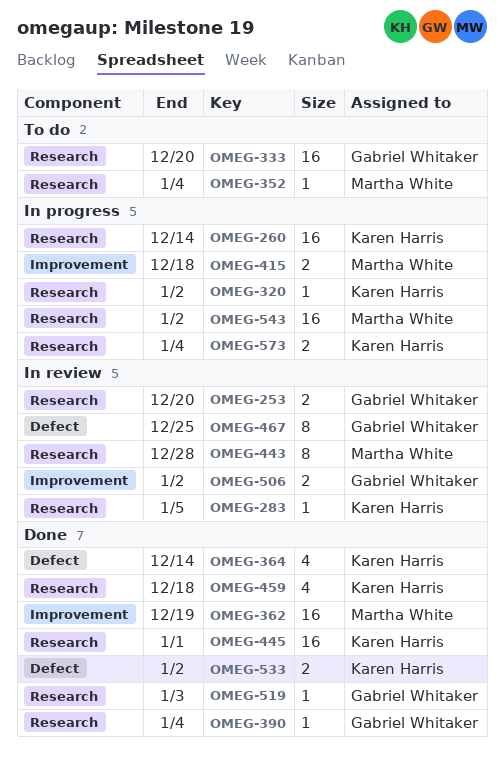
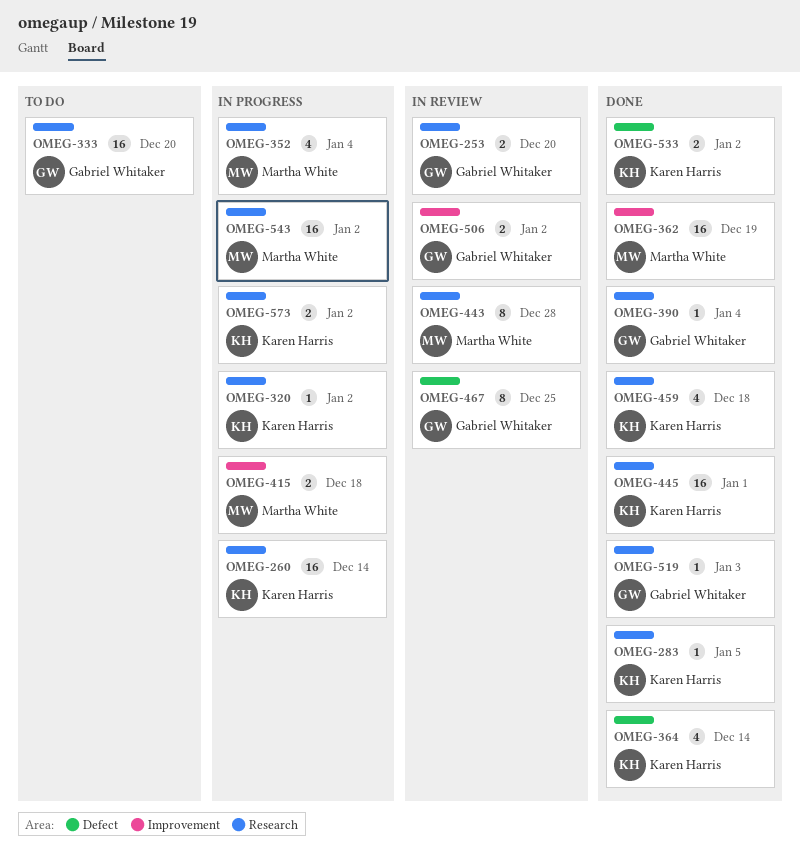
OMEG-283, status: In review -> Done
OMEG-352, status: To do -> In progress
OMEG-352, estimate: 1 -> 4
OMEG-573, due: Jan 4 -> Jan 2

